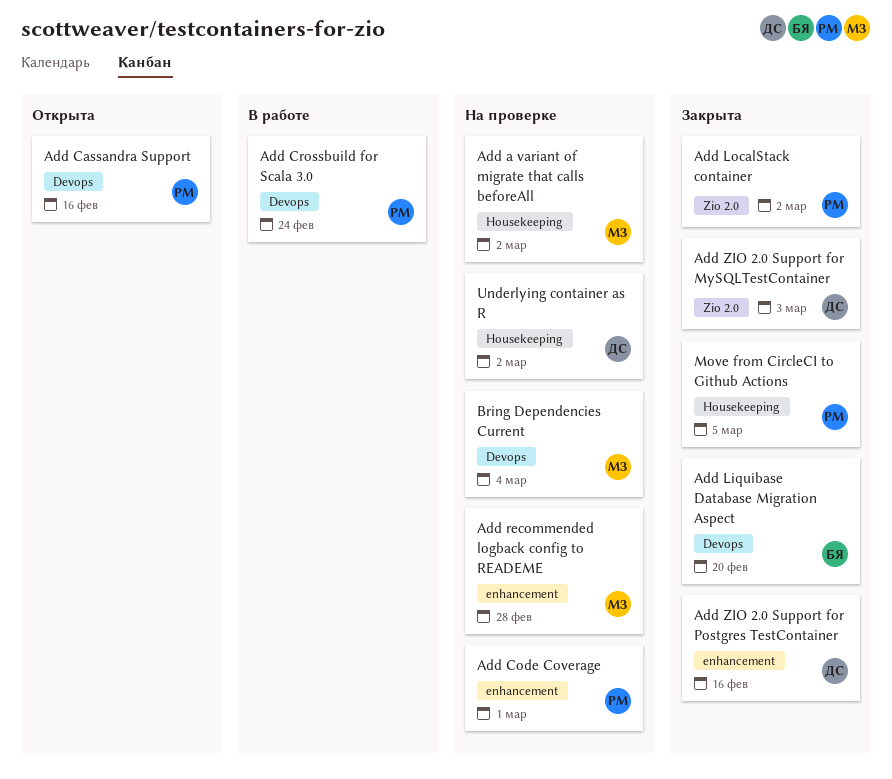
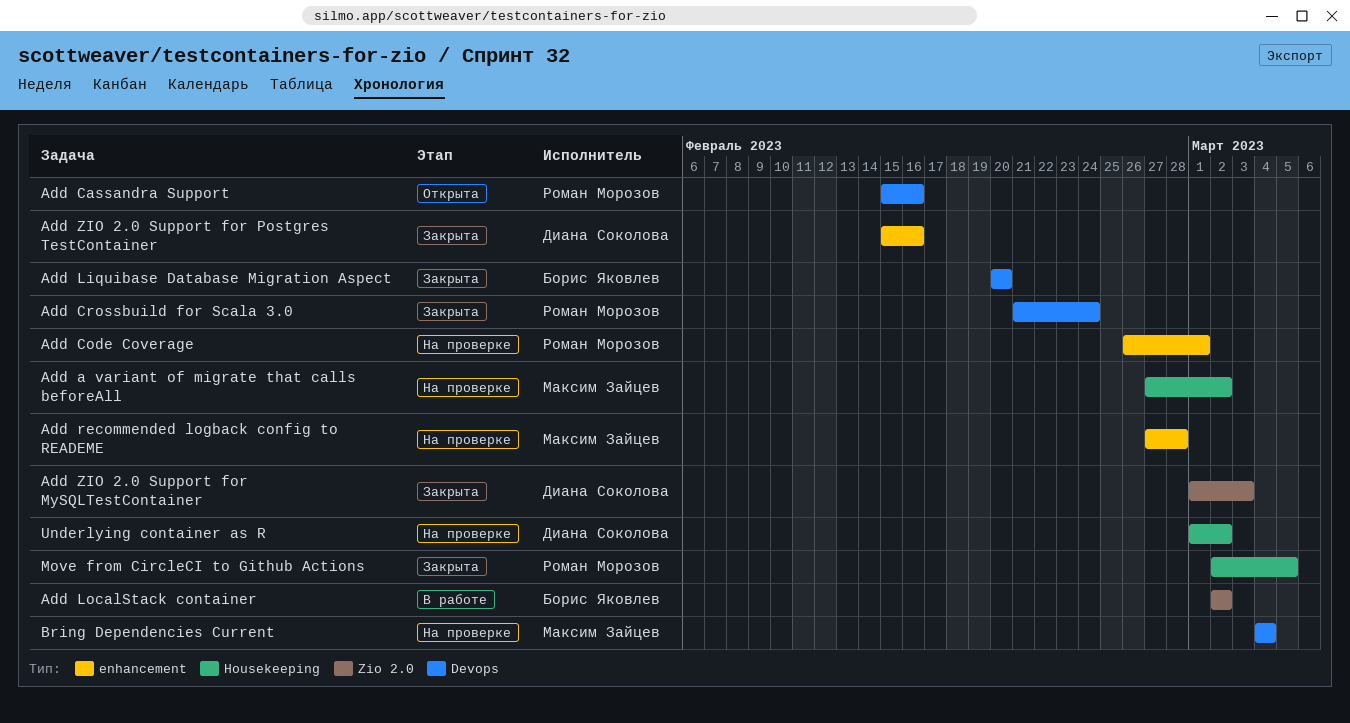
Add Crossbuild for Scala 3.0, status: В работе -> Закрыта
Add LocalStack container, status: Закрыта -> В работе
Add LocalStack container, owner: Роман Морозов -> Борис Яковлев

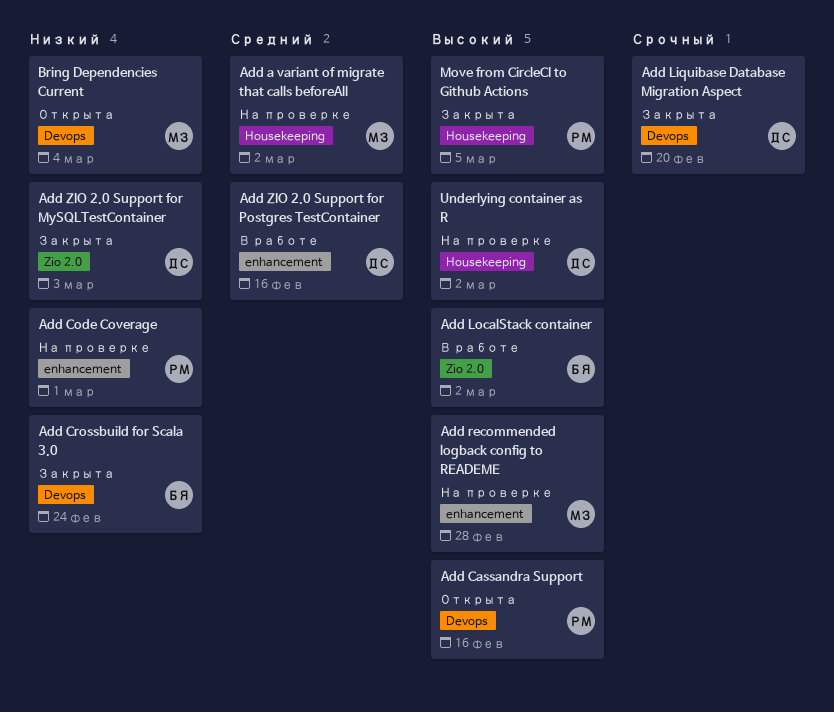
Add Crossbuild for Scala 3.0, owner: Роман Морозов -> Борис Яковлев
Add Liquibase Database Migration Aspect, owner: Борис Яковлев -> Диана Соколова
Add ZIO 2.0 Support for Postgres TestContainer, status: Закрыта -> В работе
Bring Dependencies Current, status: На проверке -> Открыта

